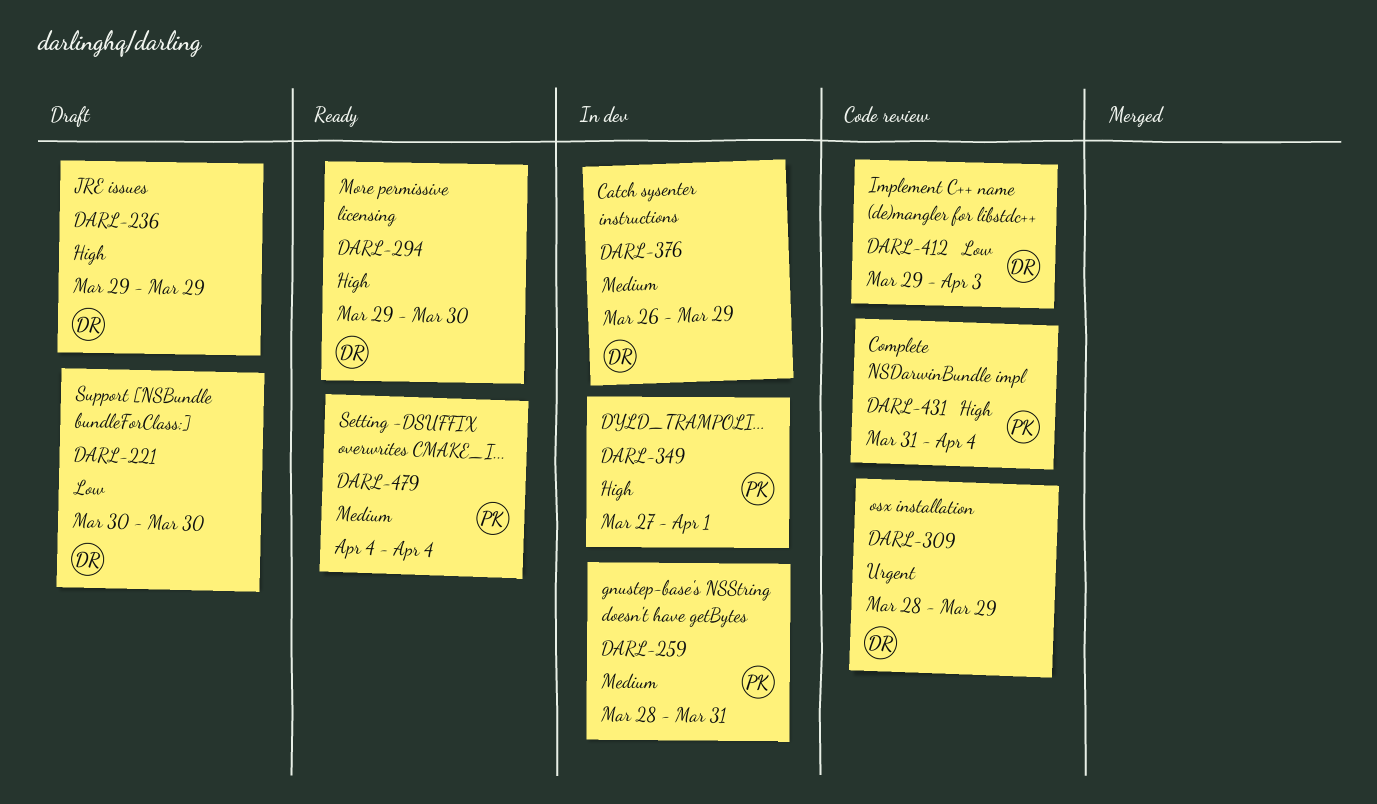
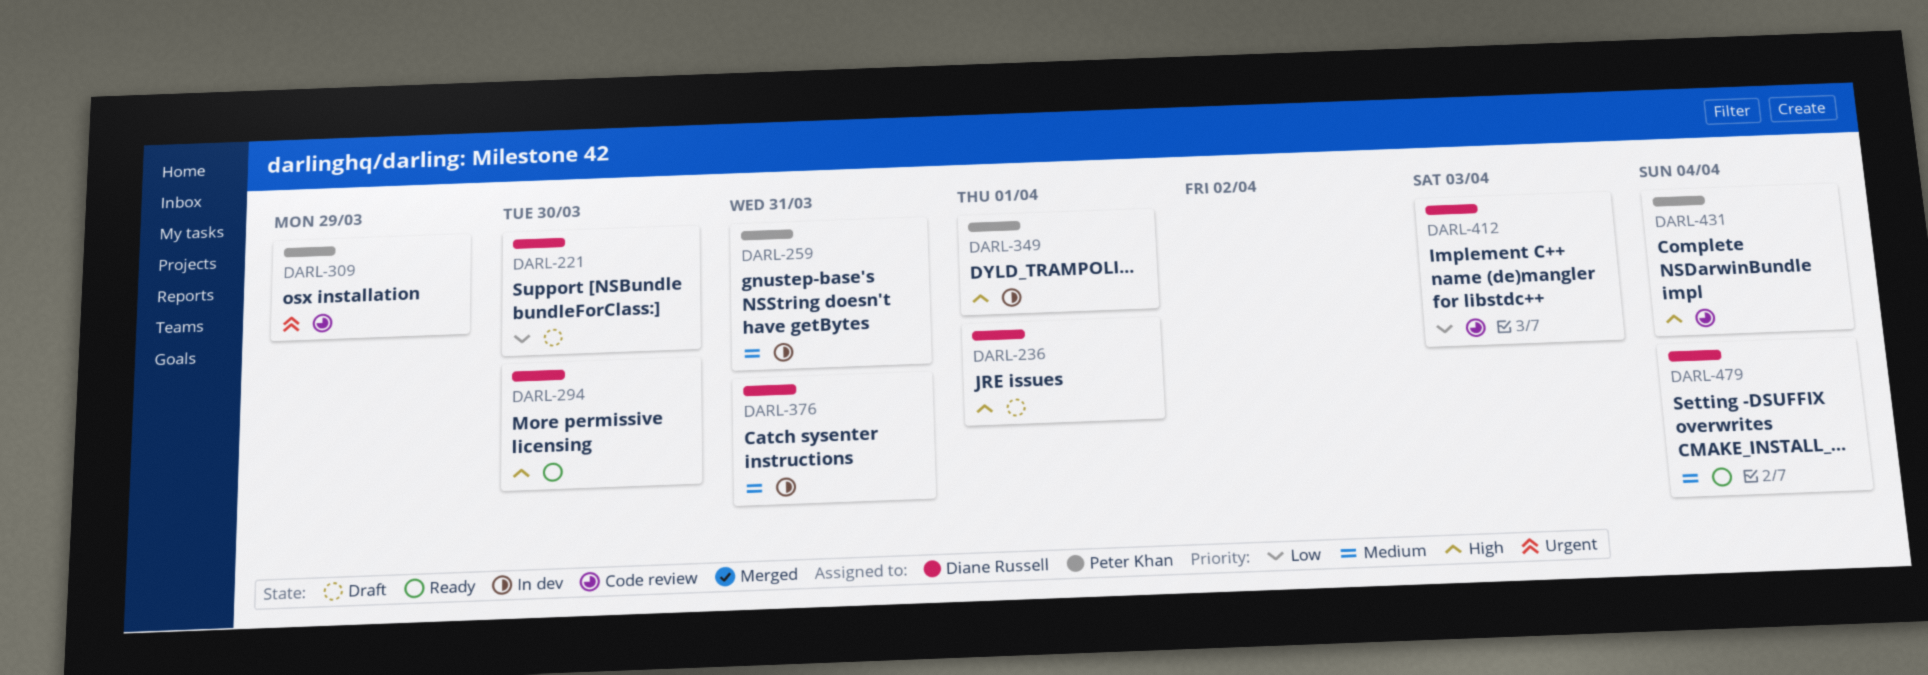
DARL-236, due: Mar 29 -> Apr 1
DARL-309, owner: Diane Russell -> Peter Khan
DARL-376, due: Mar 29 -> Mar 31
DARL-479, owner: Peter Khan -> Diane Russell

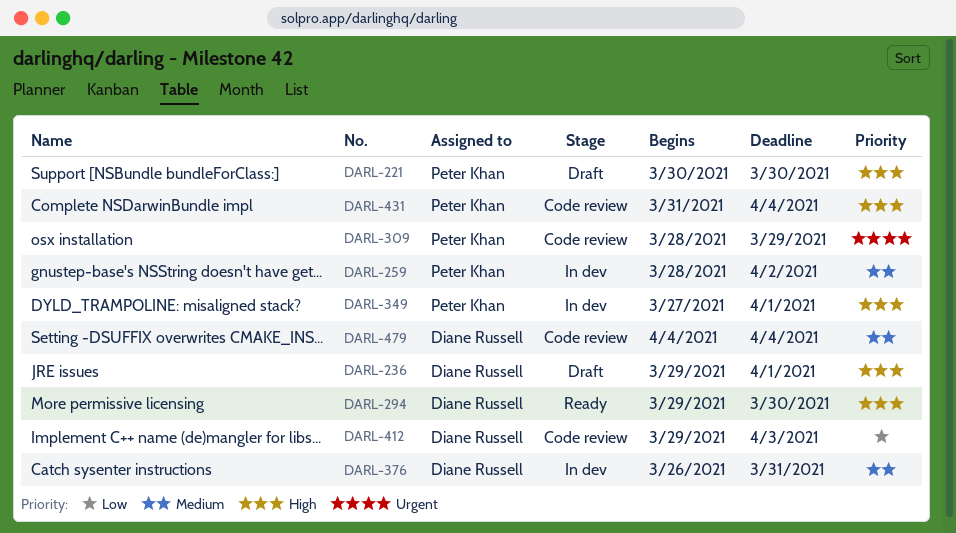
DARL-221, owner: Diane Russell -> Peter Khan
DARL-221, priority: Low -> High
DARL-259, due: Mar 31 -> Apr 2
DARL-479, status: Ready -> Code review

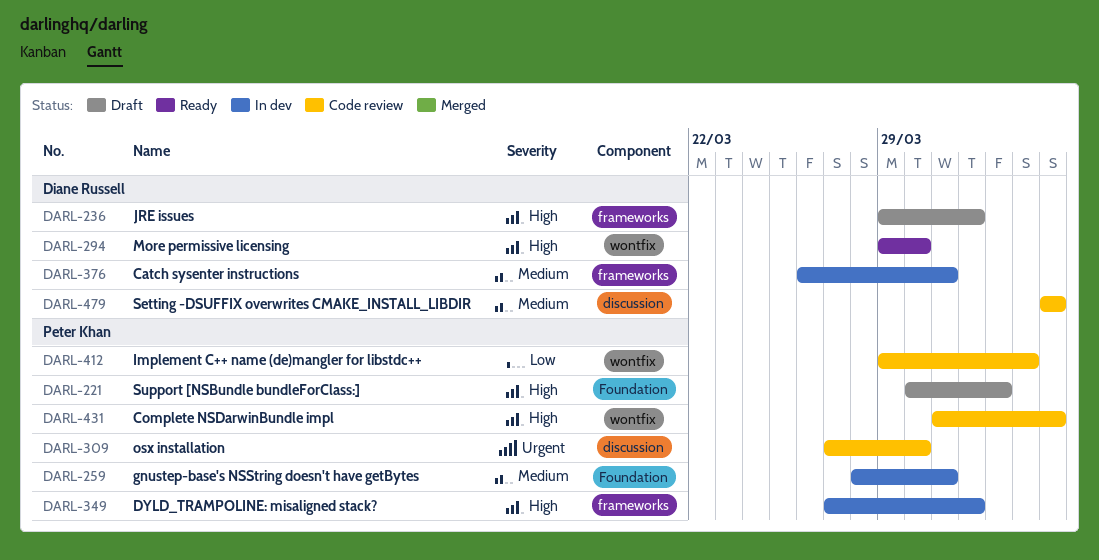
DARL-221, due: Mar 30 -> Apr 2
DARL-259, due: Apr 2 -> Mar 31
DARL-309, start: Mar 28 -> Mar 27
DARL-309, due: Mar 29 -> Mar 30
DARL-412, owner: Diane Russell -> Peter Khan

